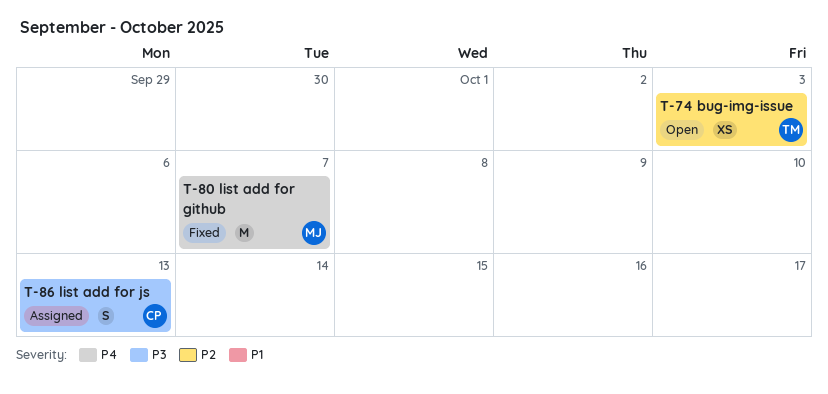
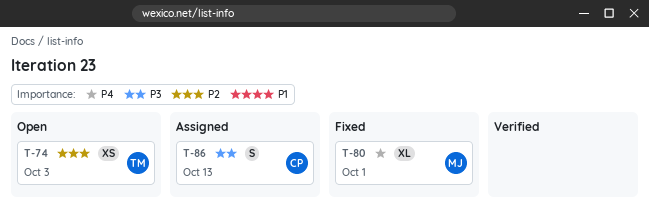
T-80, estimate: M -> XL
T-80, due: Oct 7 -> Oct 1

